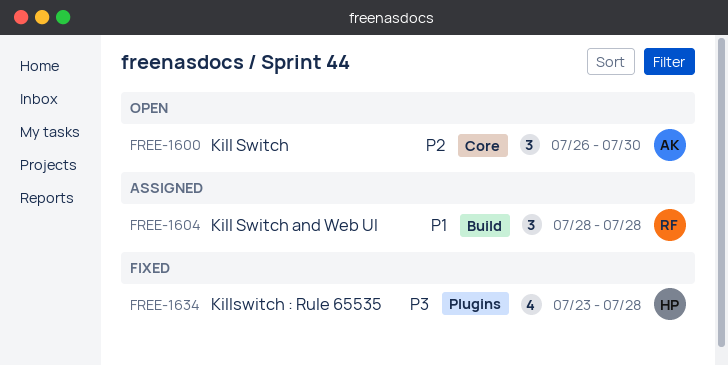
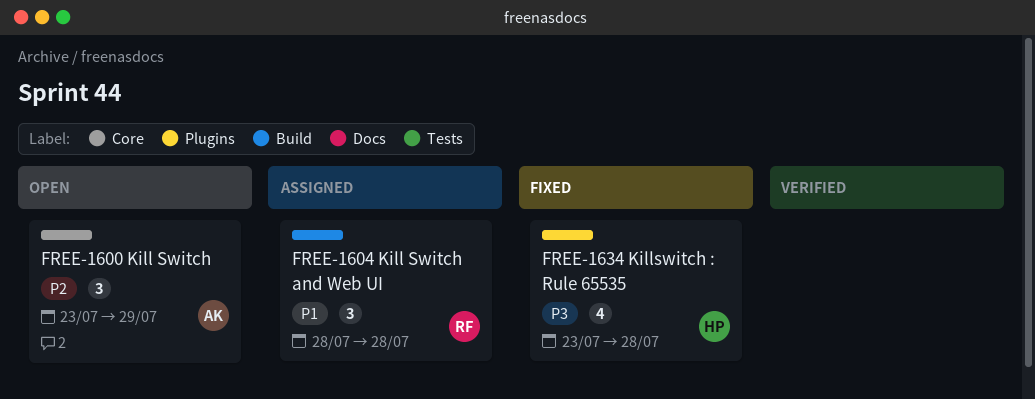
FREE-1600, start: Jul 26 -> Jul 23
FREE-1600, due: Jul 30 -> Jul 29

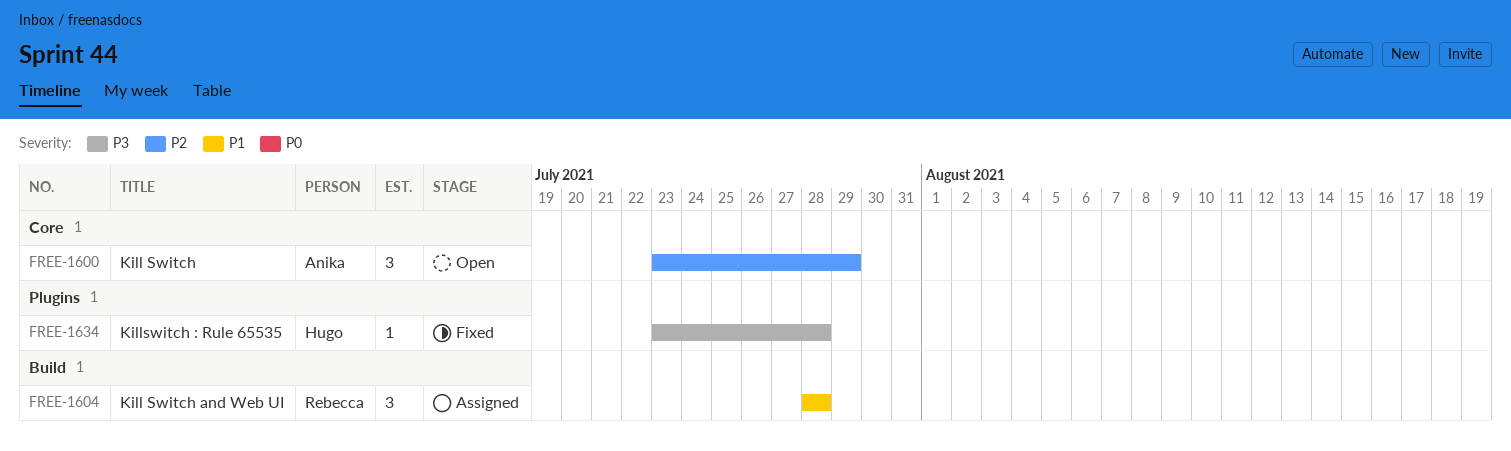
FREE-1634, estimate: 4 -> 1

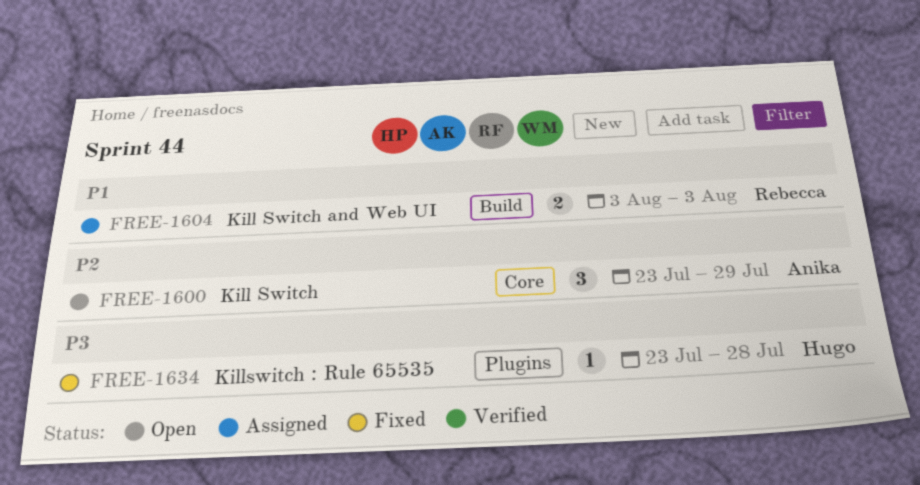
FREE-1604, estimate: 3 -> 2
FREE-1604, start: Jul 28 -> Aug 3
FREE-1604, due: Jul 28 -> Aug 3

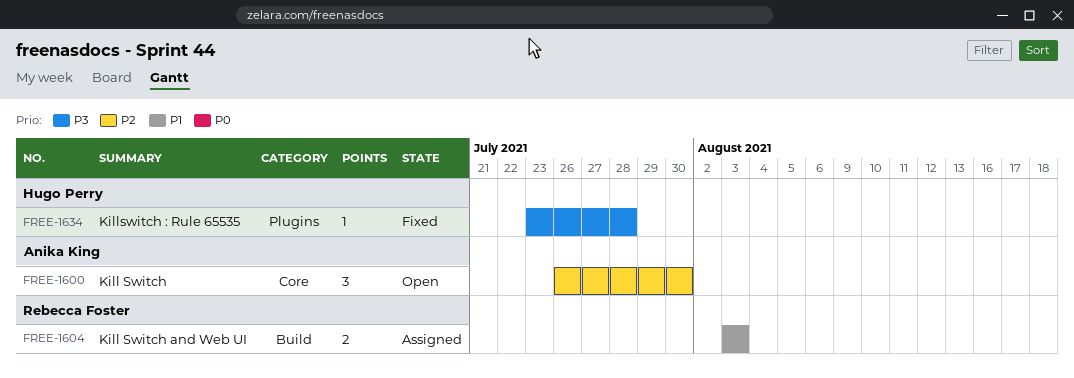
FREE-1600, start: Jul 23 -> Jul 26
FREE-1600, due: Jul 29 -> Jul 30

